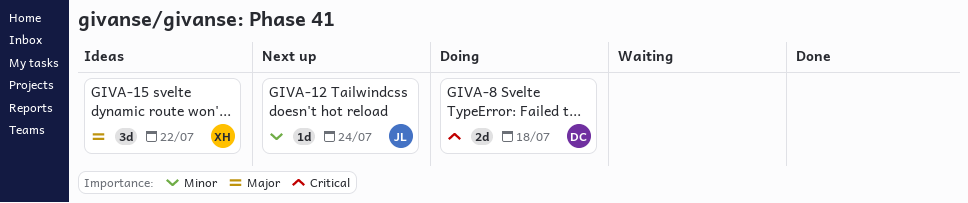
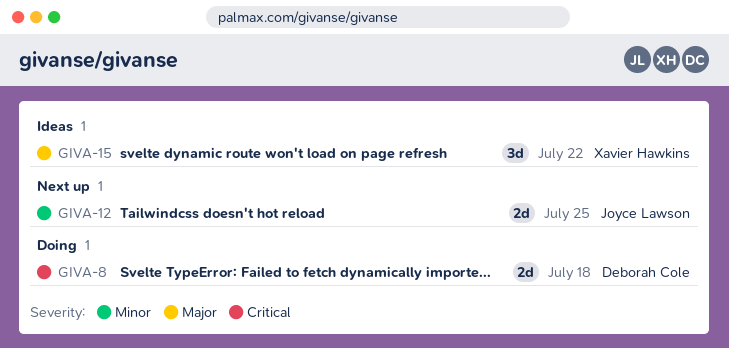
GIVA-12, estimate: 1d -> 2d
GIVA-12, due: Jul 24 -> Jul 25

